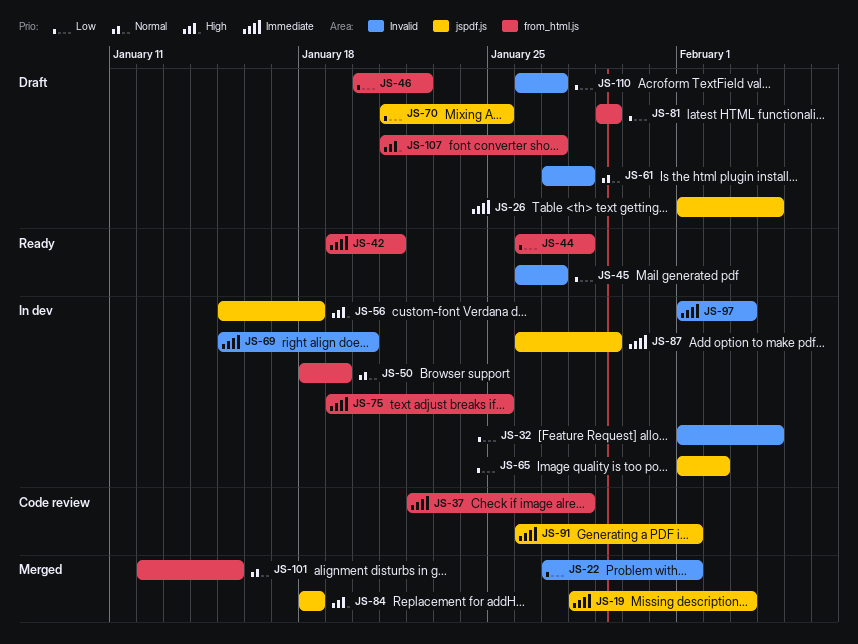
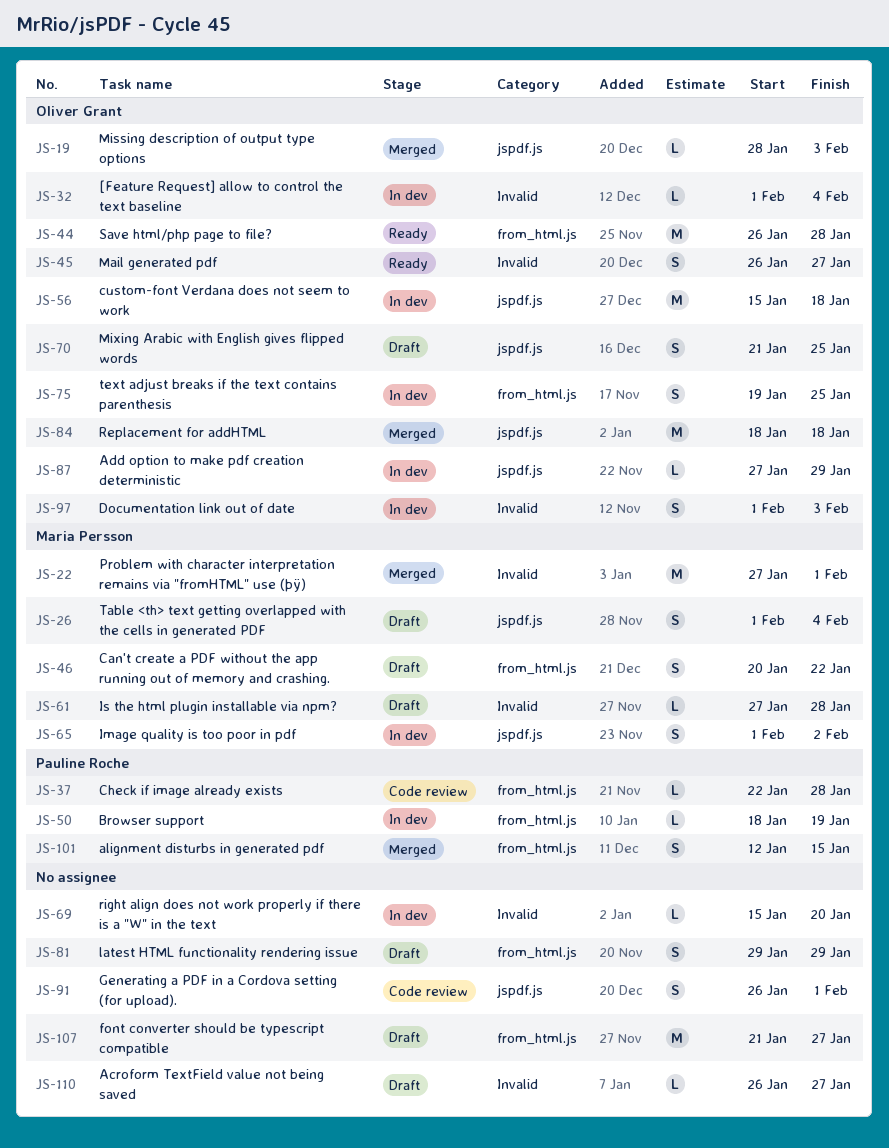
JS-42: present -> none
JS-87, start: Jan 26 -> Jan 27

